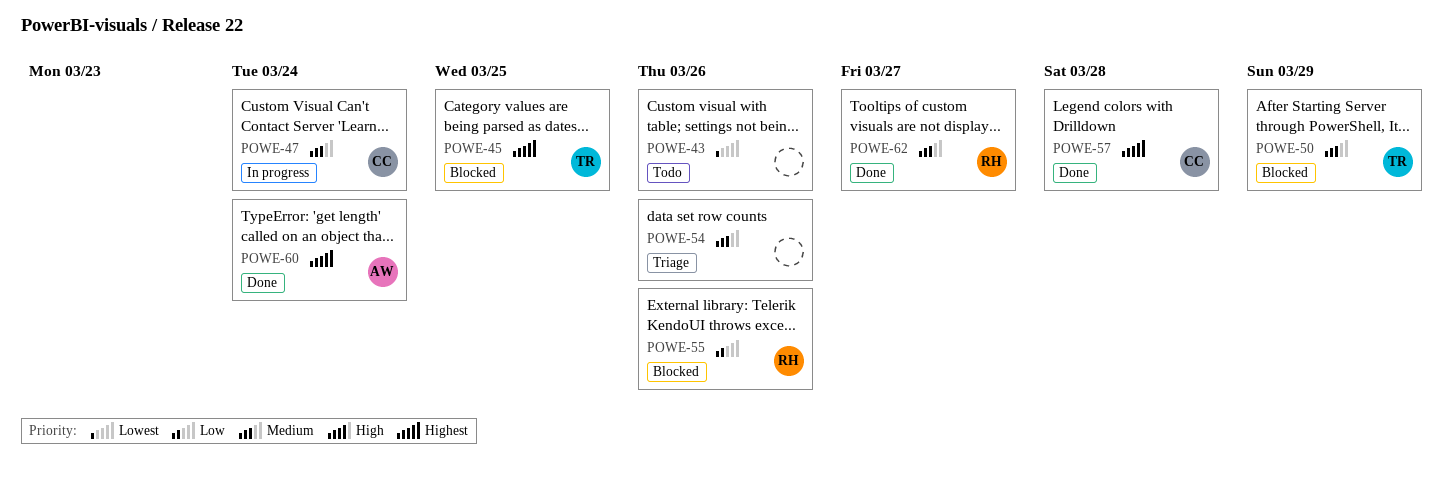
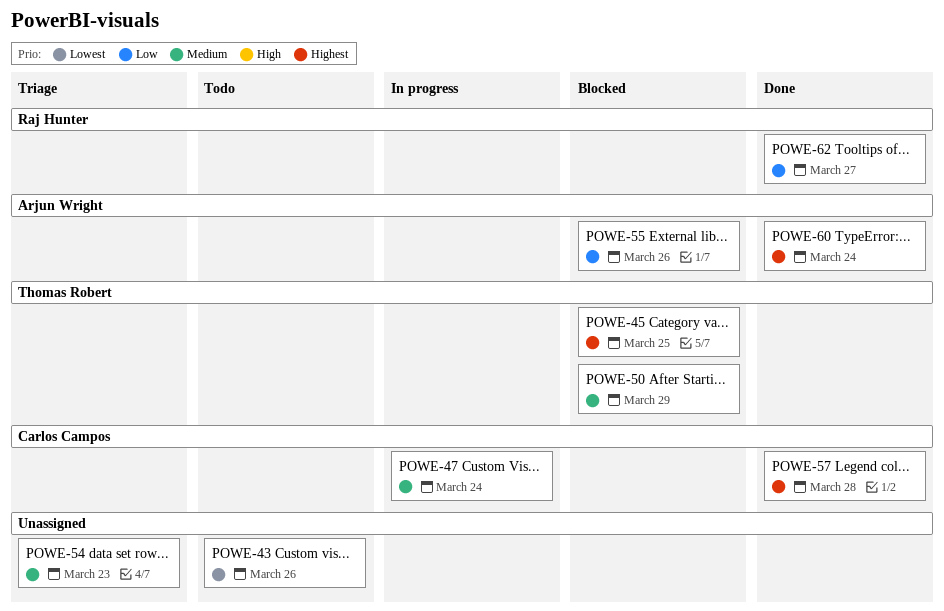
POWE-54, due: Mar 26 -> Mar 23
POWE-55, owner: Raj Hunter -> Arjun Wright
POWE-62, priority: Medium -> Low

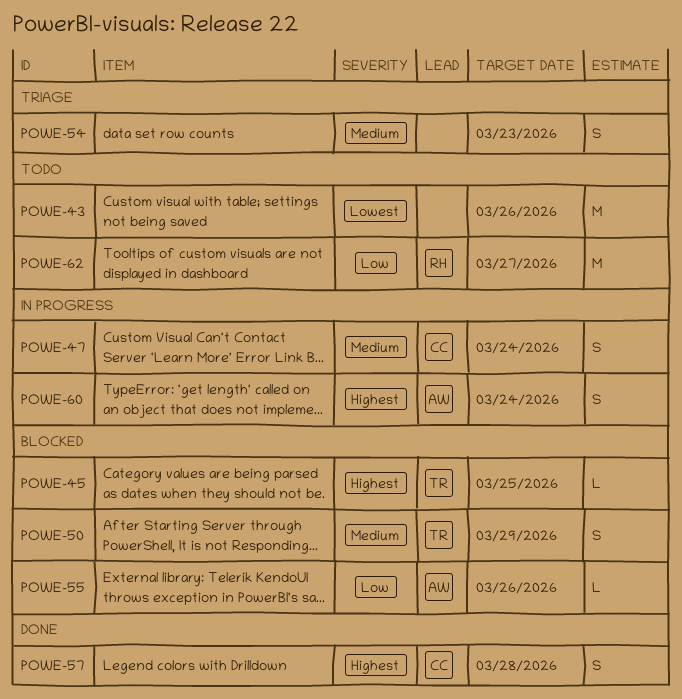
POWE-60, status: Done -> In progress
POWE-62, status: Done -> Todo

